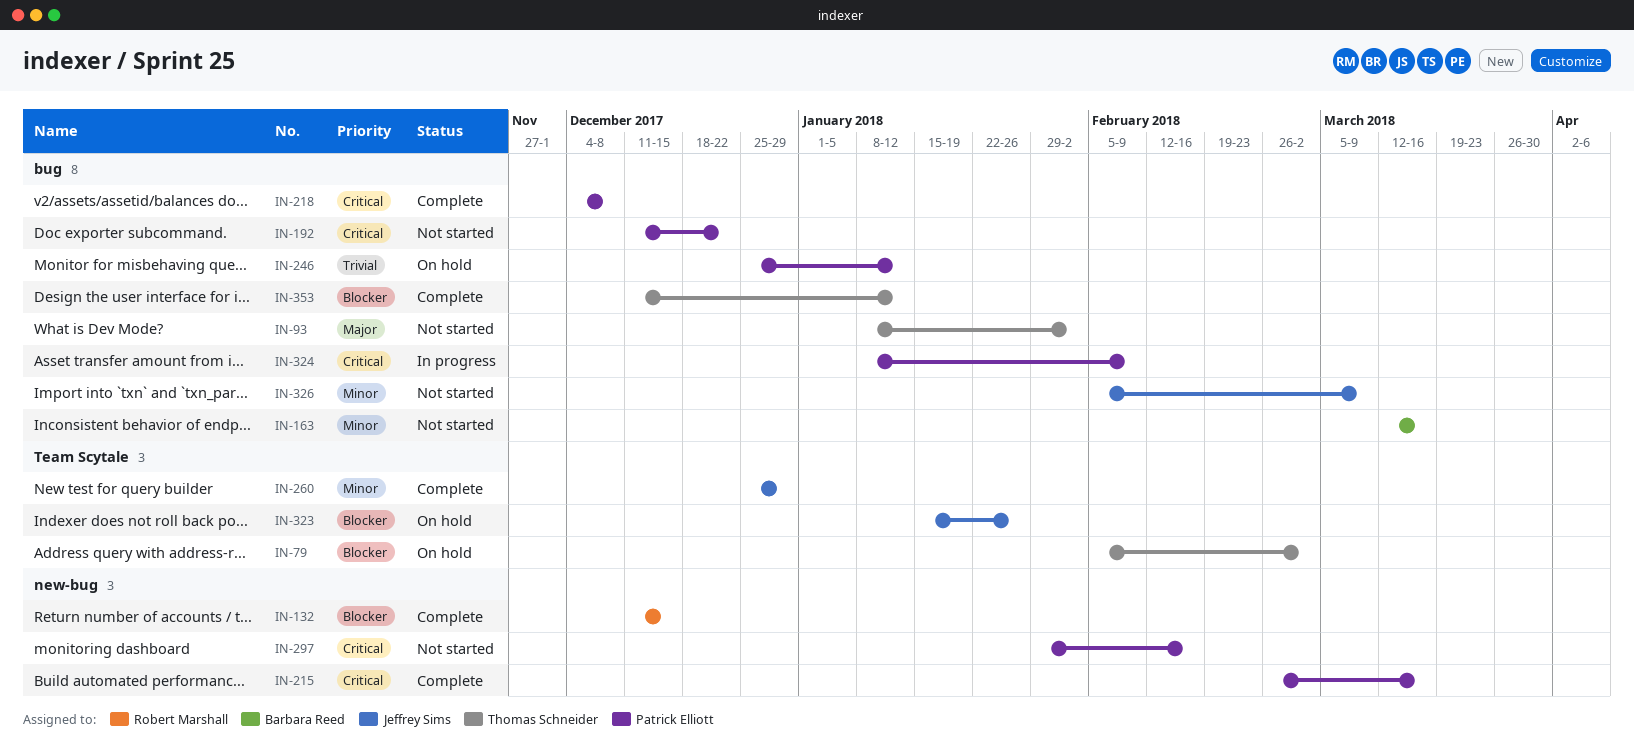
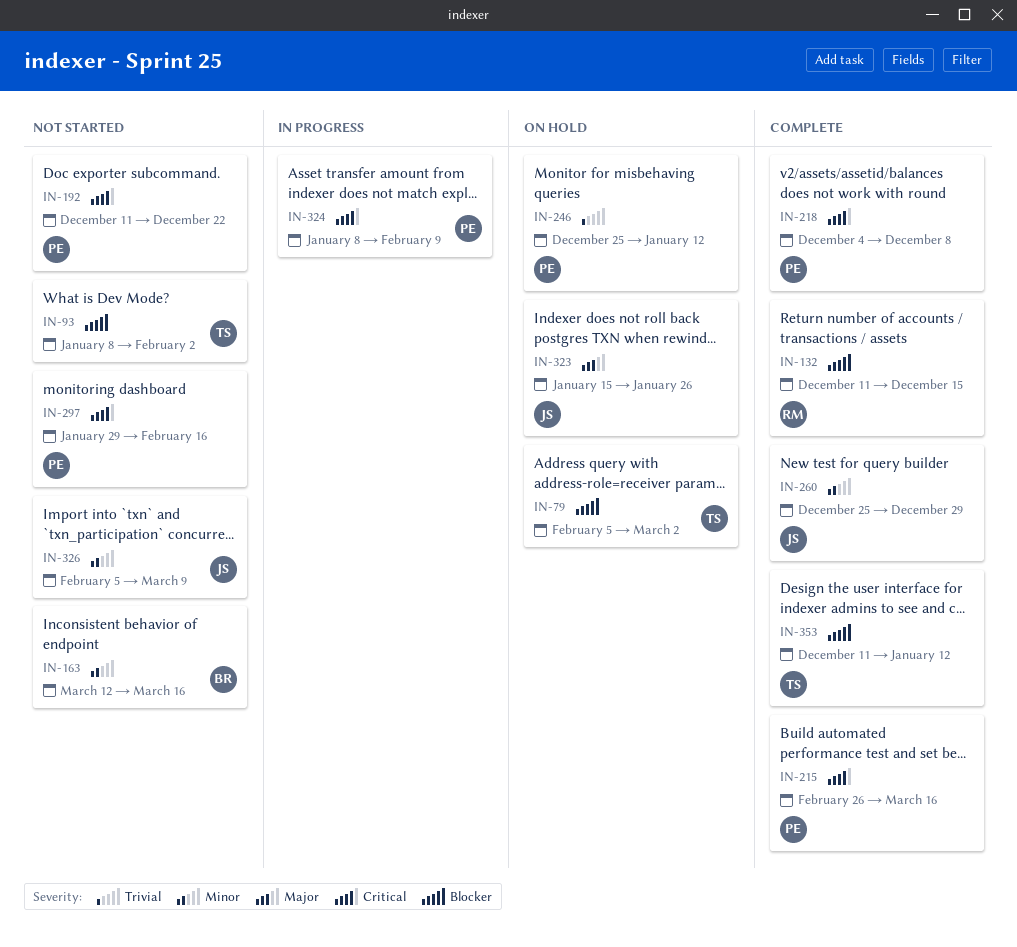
IN-93, priority: Major -> Blocker
IN-323, priority: Blocker -> Major

